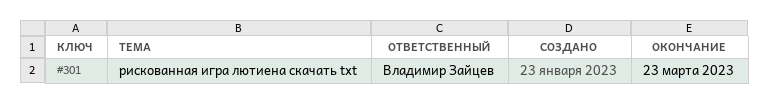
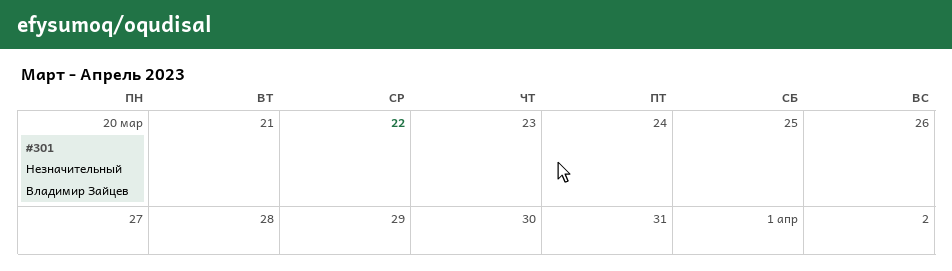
#301, due: Mar 23 -> Mar 20

